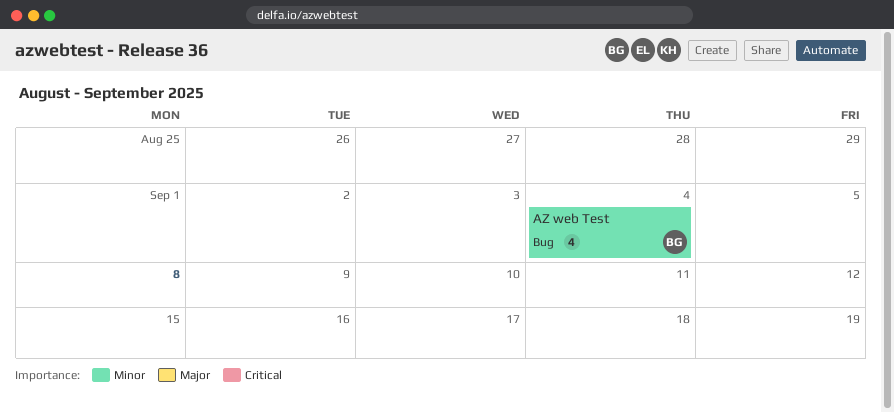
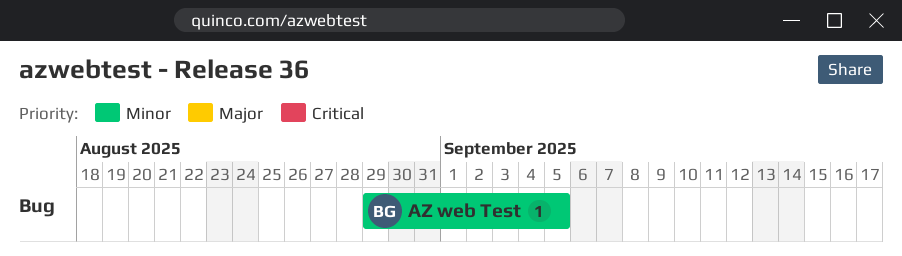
AZ web Test, estimate: 4 -> 1
AZ web Test, due: Sep 4 -> Sep 5

